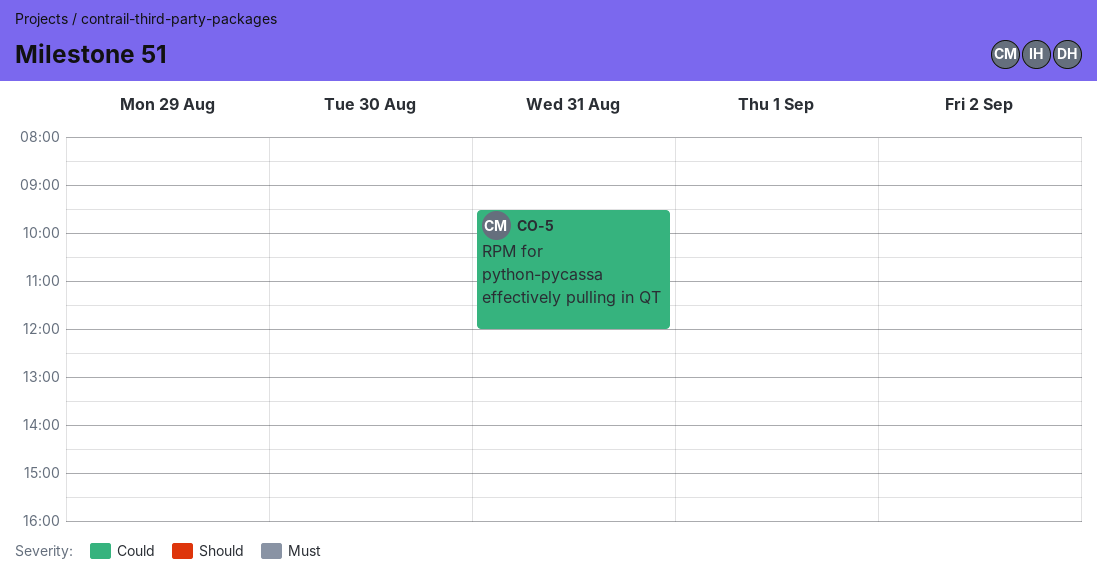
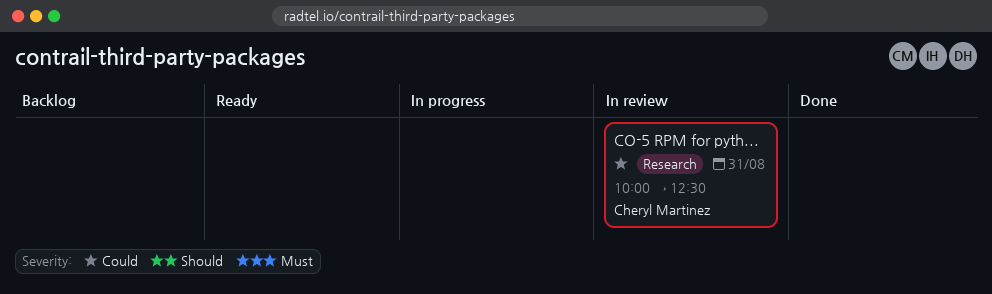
CO-5, begins: 09:30 -> 10:00
CO-5, ends: 12:00 -> 12:30

